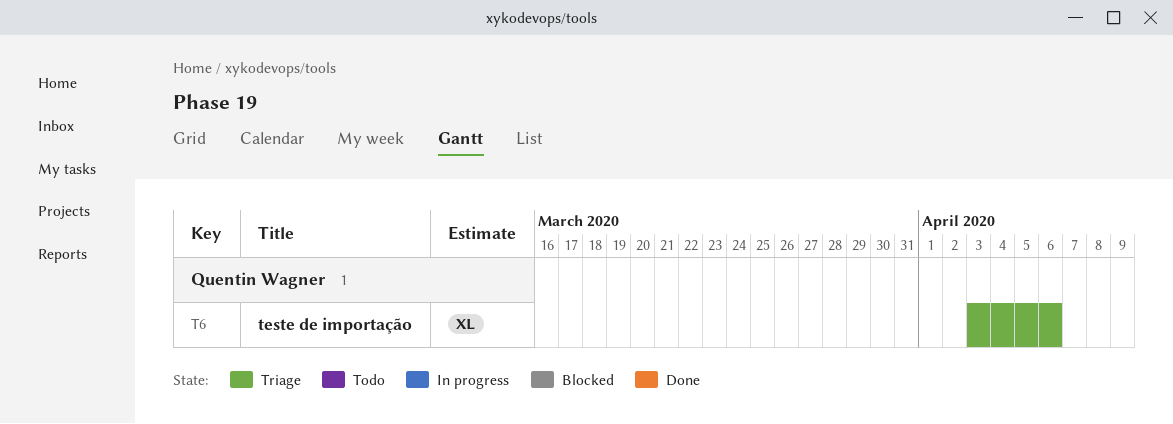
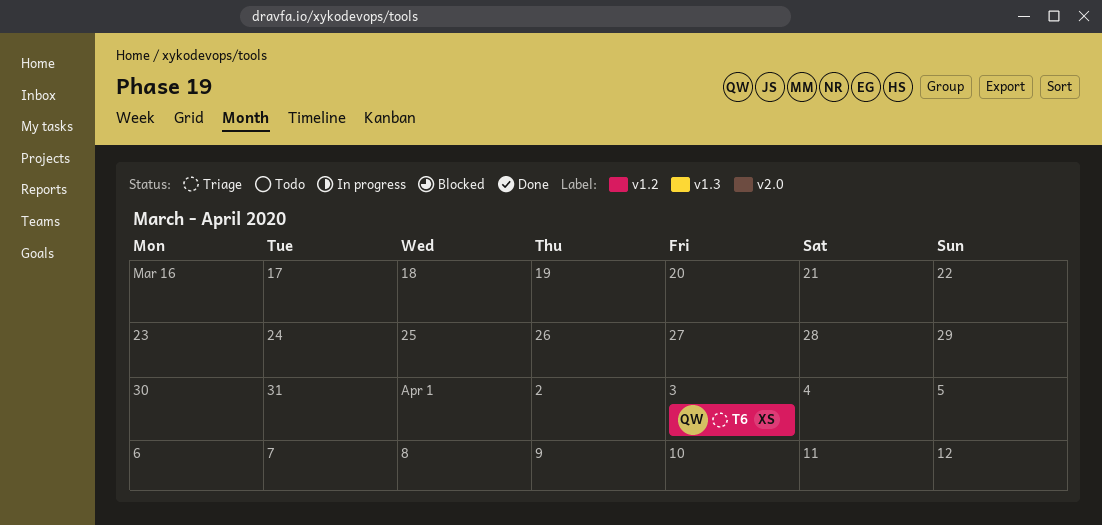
T6, estimate: XL -> XS
T6, due: Apr 6 -> Apr 3

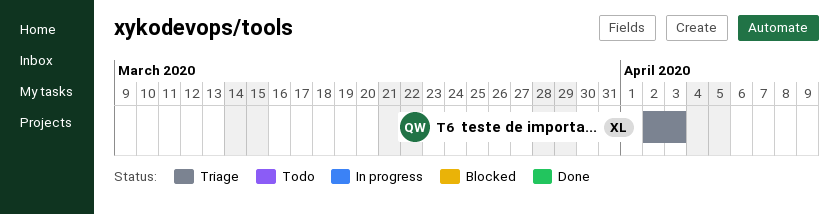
T6, estimate: XS -> XL
T6, start: Apr 3 -> Apr 2

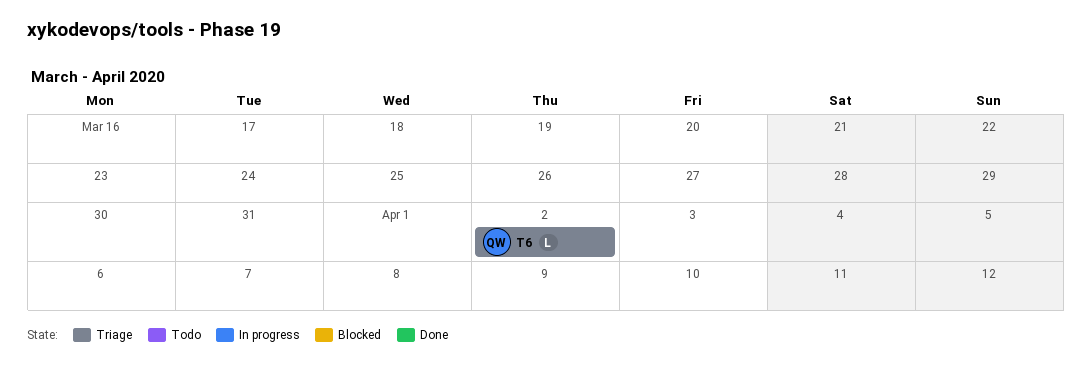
T6, estimate: XL -> L
T6, due: Apr 3 -> Apr 2

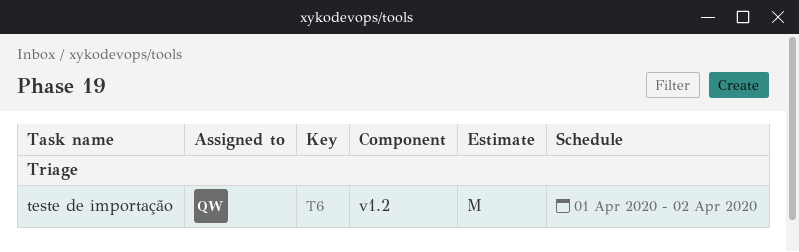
T6, estimate: L -> M
T6, start: Apr 2 -> Apr 1

